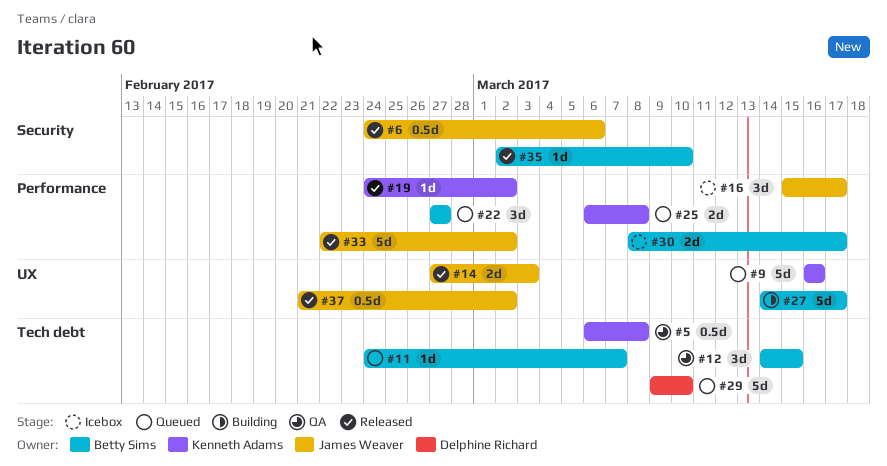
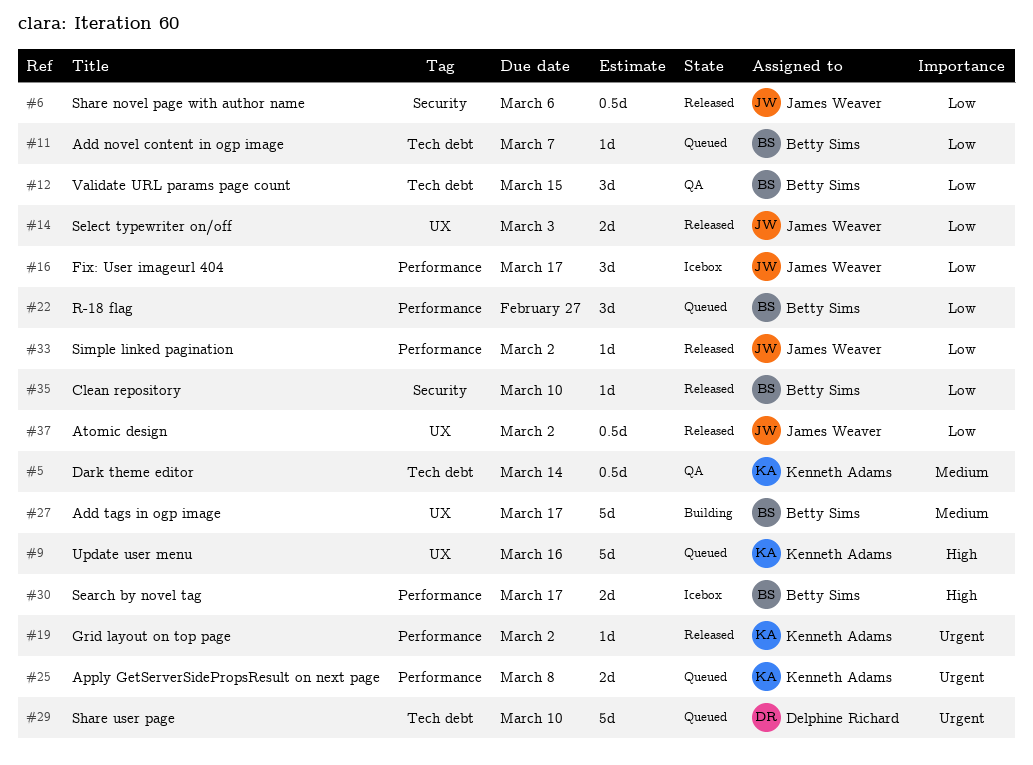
#5, due: Mar 8 -> Mar 14
#33, estimate: 5d -> 1d

